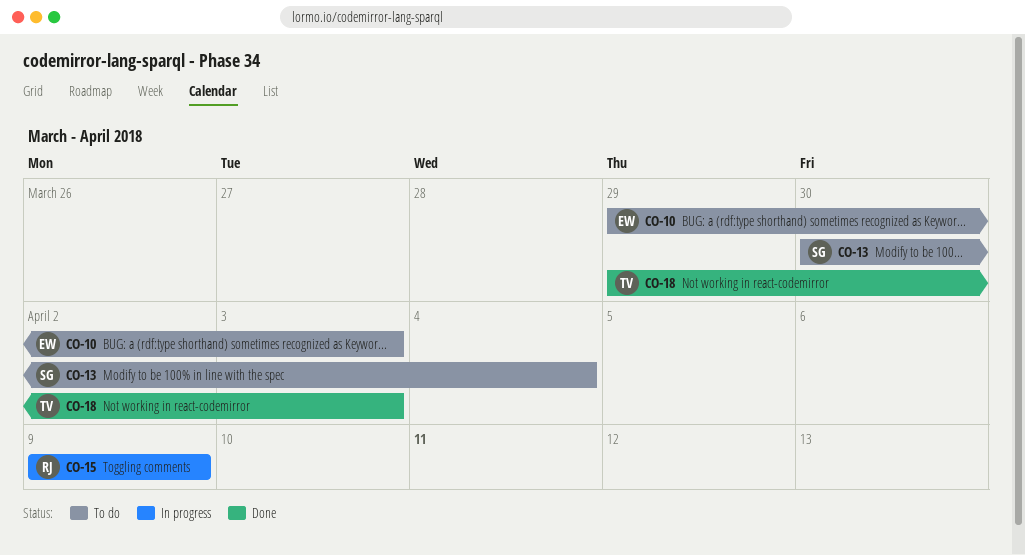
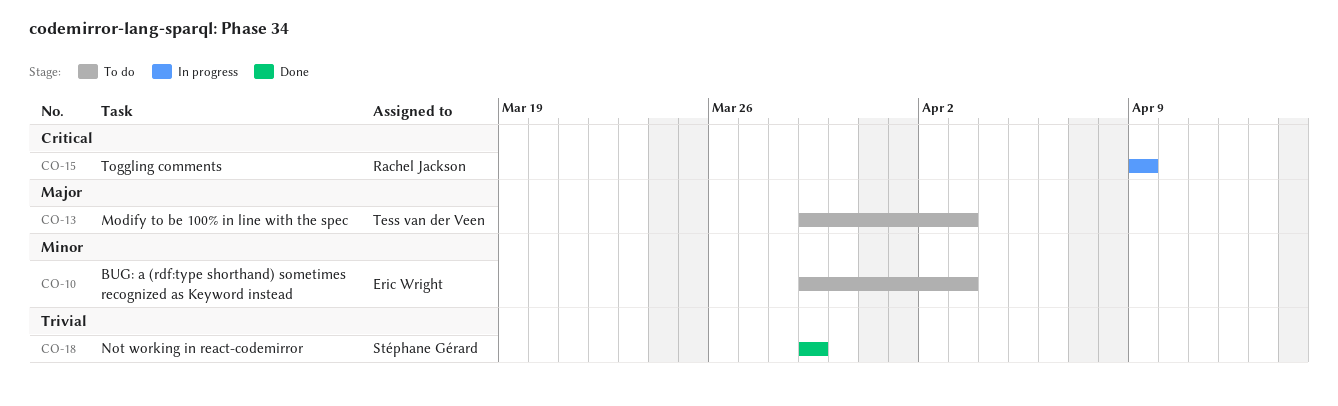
CO-13, owner: Stéphane Gérard -> Tess van der Veen
CO-13, start: Mar 30 -> Mar 29
CO-13, due: Apr 4 -> Apr 3
CO-18, owner: Tess van der Veen -> Stéphane Gérard
CO-18, due: Apr 3 -> Mar 29

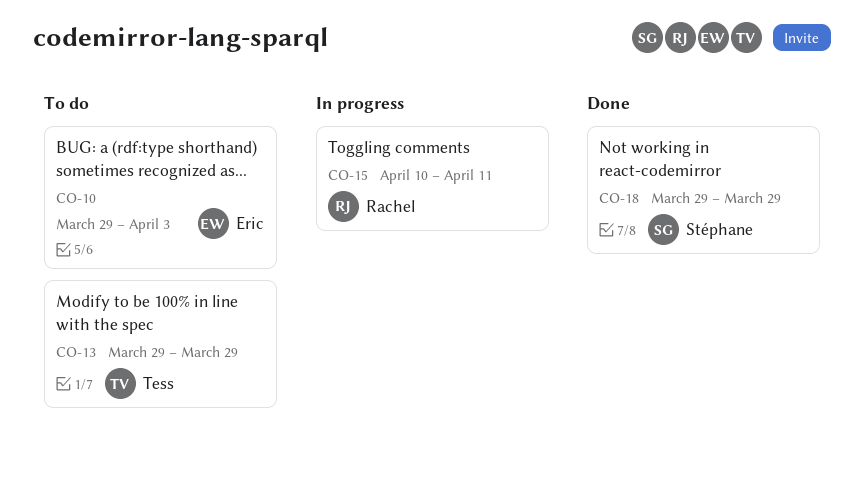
CO-13, due: Apr 3 -> Mar 29
CO-15, start: Apr 9 -> Apr 10
CO-15, due: Apr 9 -> Apr 11

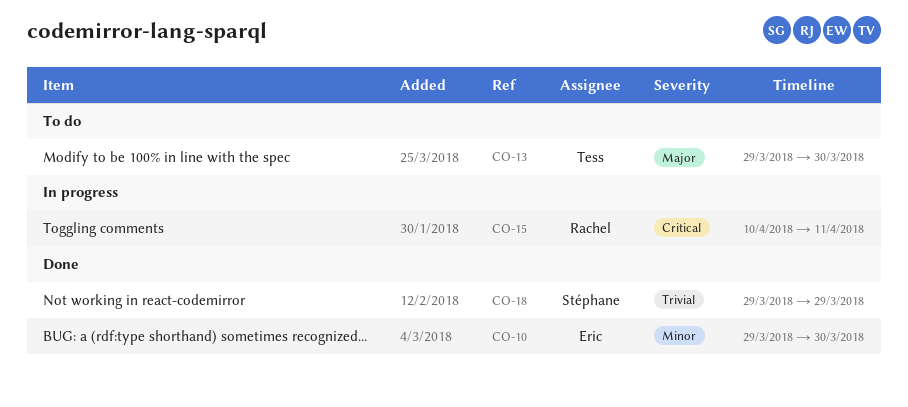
CO-10, status: To do -> Done
CO-10, due: Apr 3 -> Mar 30
CO-13, due: Mar 29 -> Mar 30

